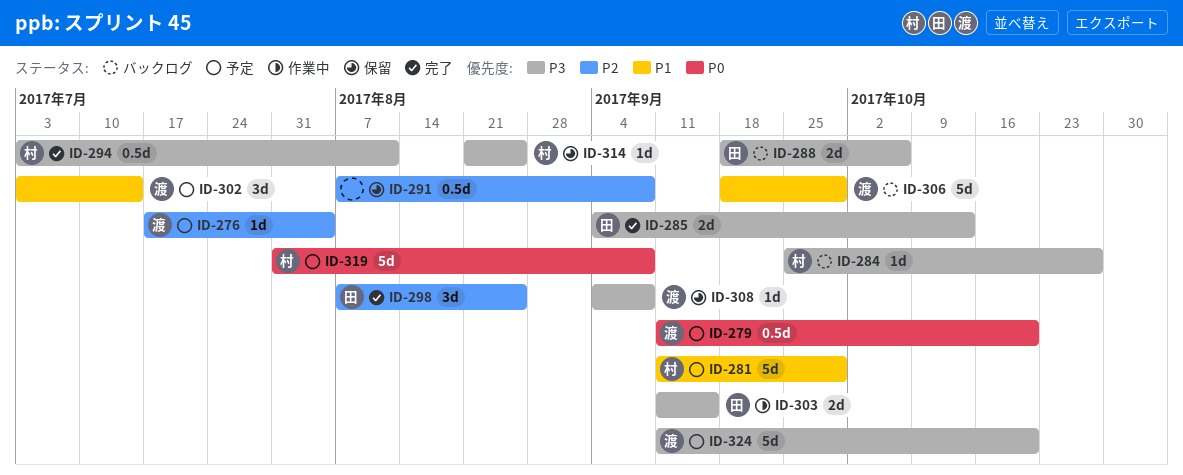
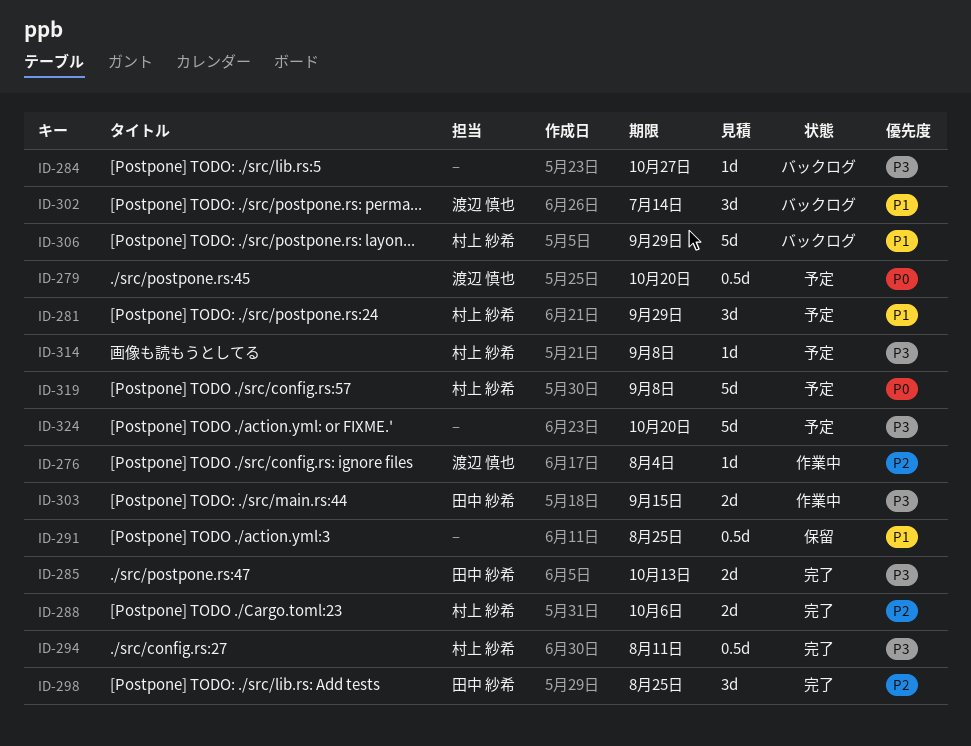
ID-276, status: 予定 -> 作業中
ID-281, estimate: 5d -> 3d
ID-284, owner: 村上 紗希 -> none
ID-288, status: バックログ -> 完了
ID-288, owner: 田中 紗希 -> 村上 紗希
ID-288, priority: P3 -> P2
ID-291, priority: P2 -> P1
ID-291, due: Sep 8 -> Aug 25
ID-302, status: 予定 -> バックログ
ID-306, owner: 渡辺 慎也 -> 村上 紗希
ID-308: present -> none
ID-314, status: 保留 -> 予定
ID-314, due: Aug 25 -> Sep 8
ID-324, owner: 渡辺 慎也 -> none

